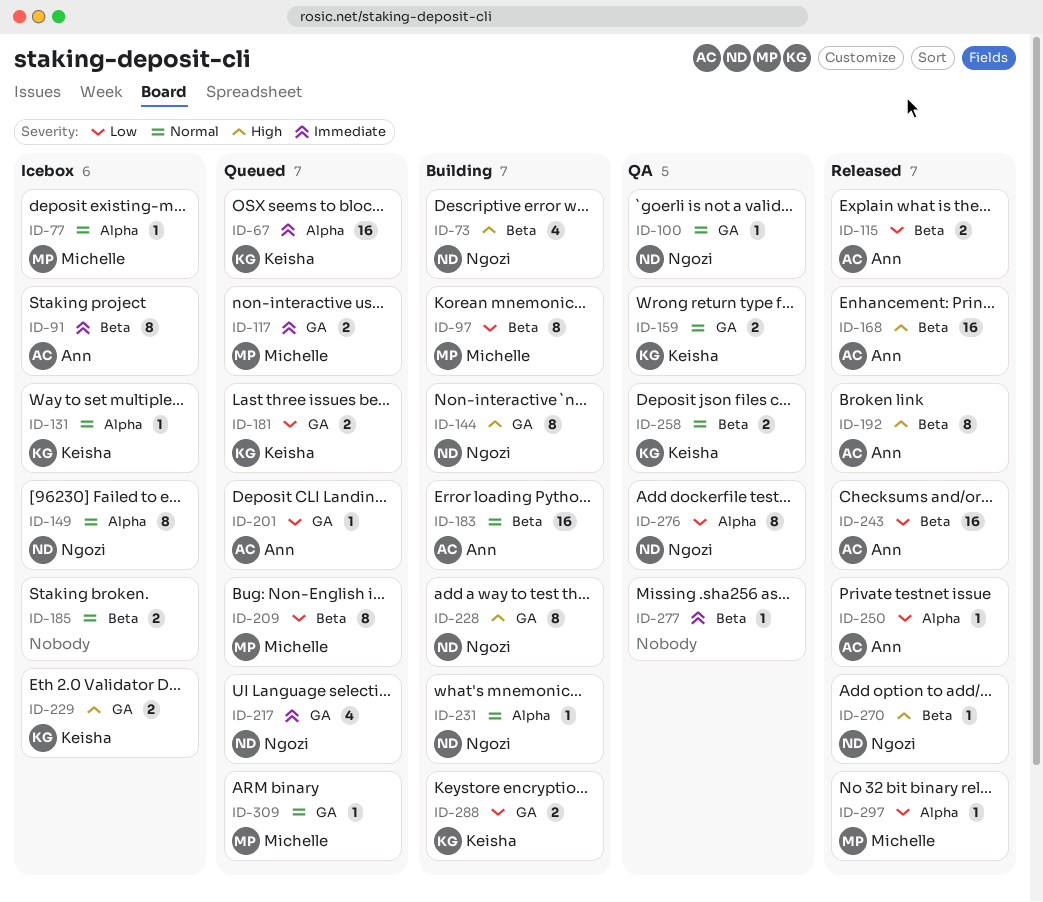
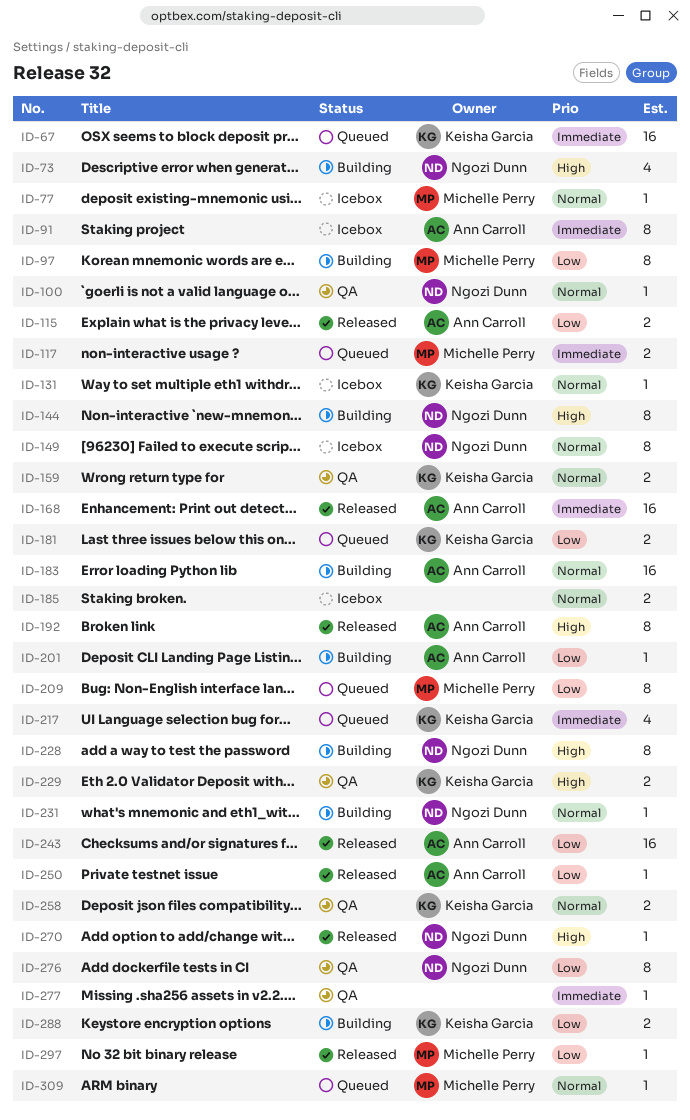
ID-168, priority: High -> Immediate
ID-201, status: Queued -> Building
ID-217, owner: Ngozi Dunn -> Keisha Garcia
ID-229, status: Icebox -> QA

